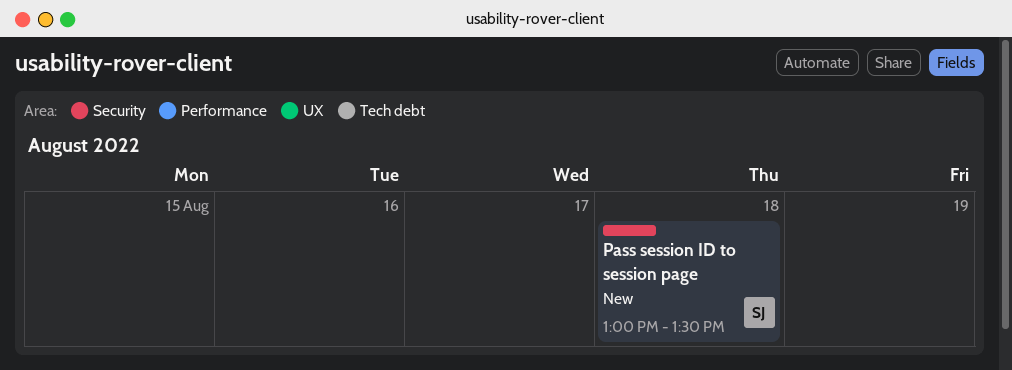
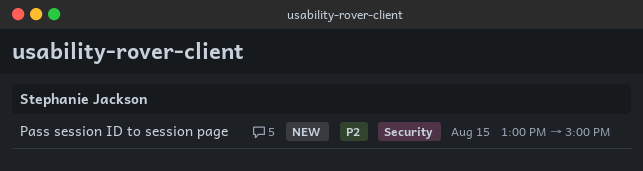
Pass session ID to session page, day: Aug 18 -> Aug 15
Pass session ID to session page, ends: 13:30 -> 15:00

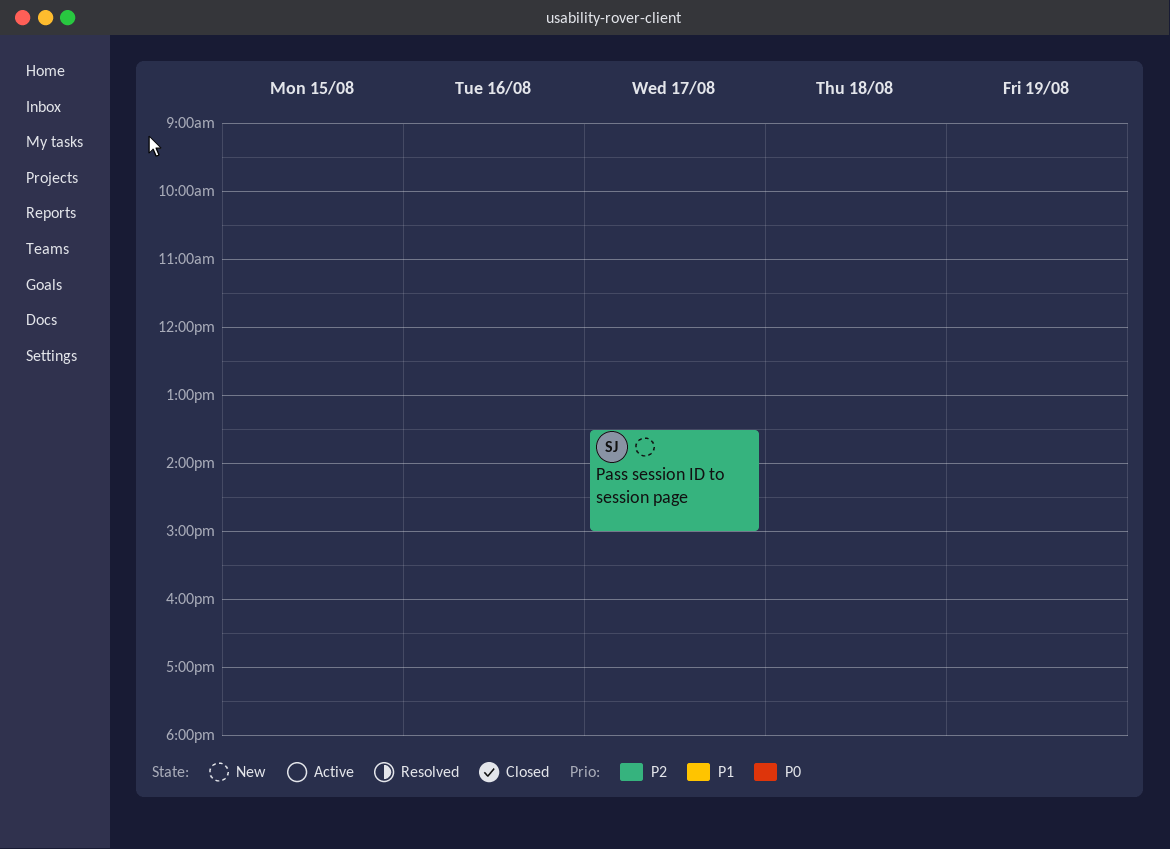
Pass session ID to session page, day: Aug 15 -> Aug 17
Pass session ID to session page, begins: 13:00 -> 13:30

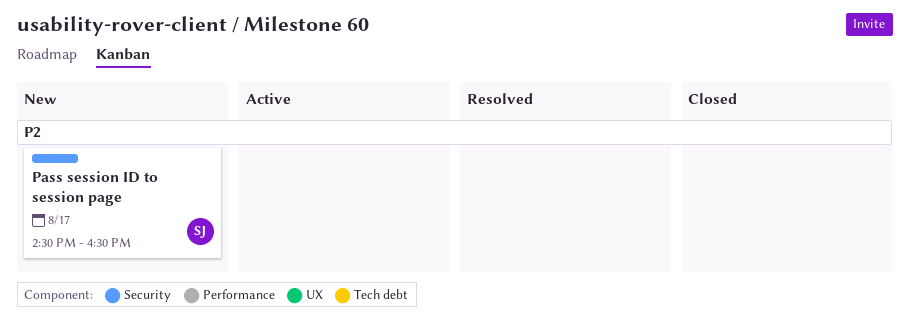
Pass session ID to session page, begins: 13:30 -> 14:30
Pass session ID to session page, ends: 15:00 -> 16:30

